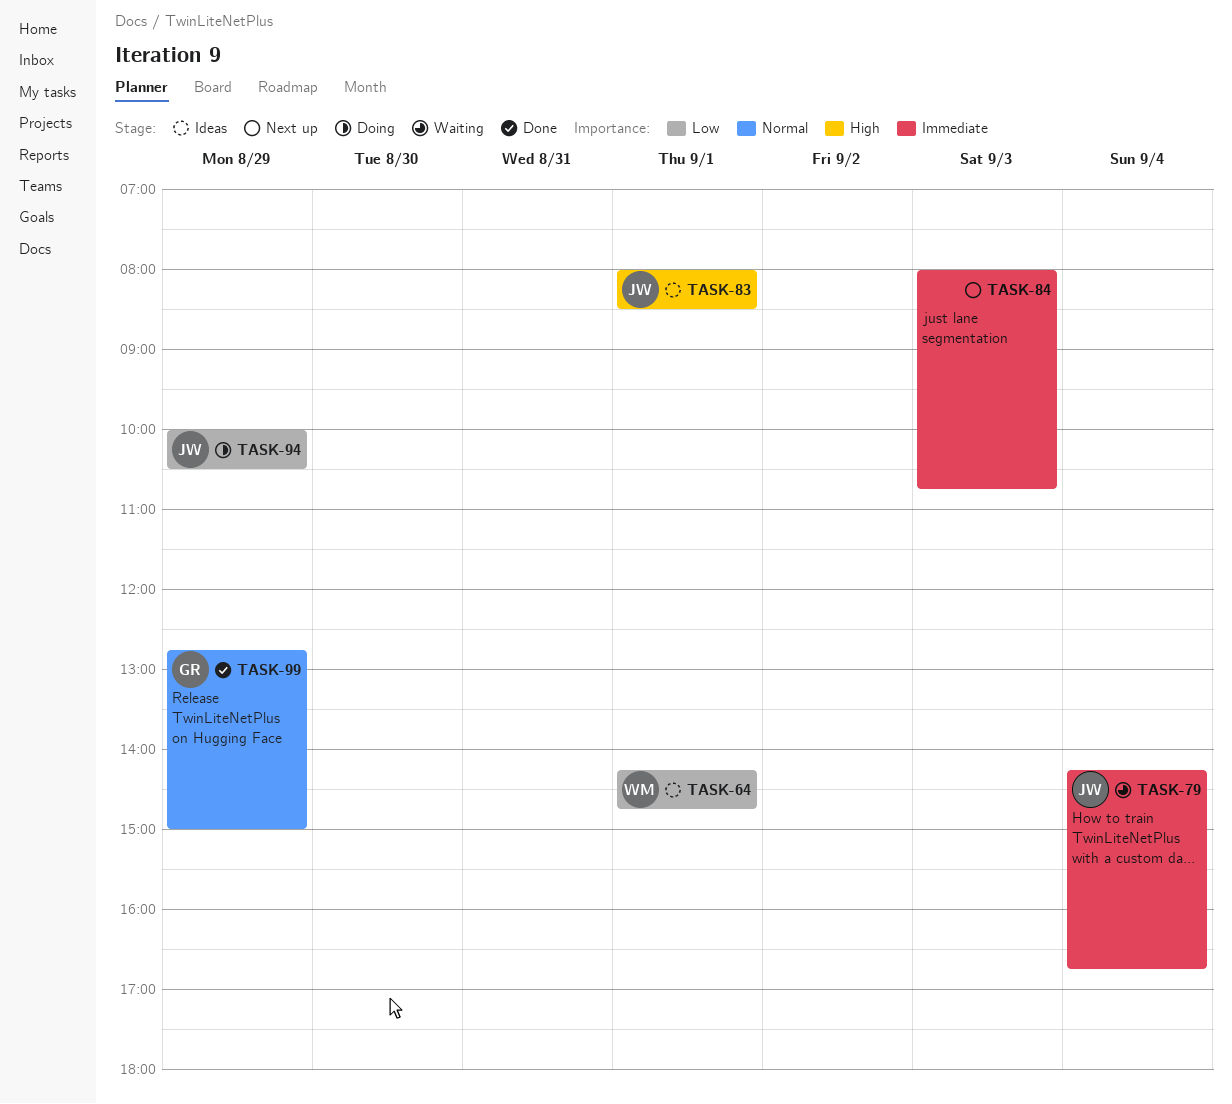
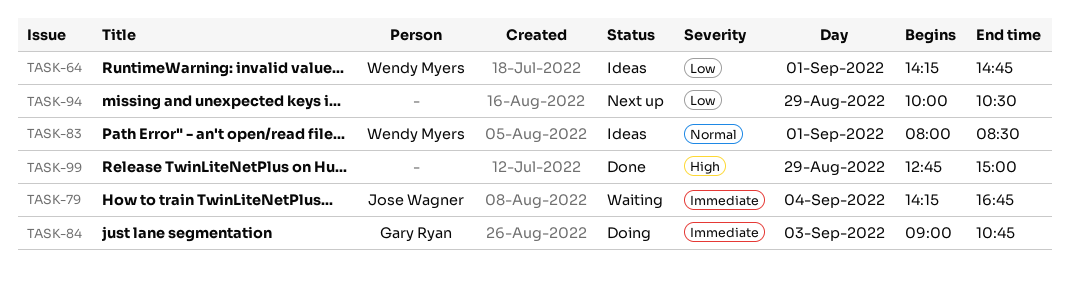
TASK-83, owner: Jose Wagner -> Wendy Myers
TASK-83, priority: High -> Normal
TASK-84, status: Next up -> Doing
TASK-84, owner: none -> Gary Ryan
TASK-84, begins: 08:00 -> 09:00
TASK-94, status: Doing -> Next up
TASK-94, owner: Jose Wagner -> none
TASK-99, owner: Gary Ryan -> none
TASK-99, priority: Normal -> High

